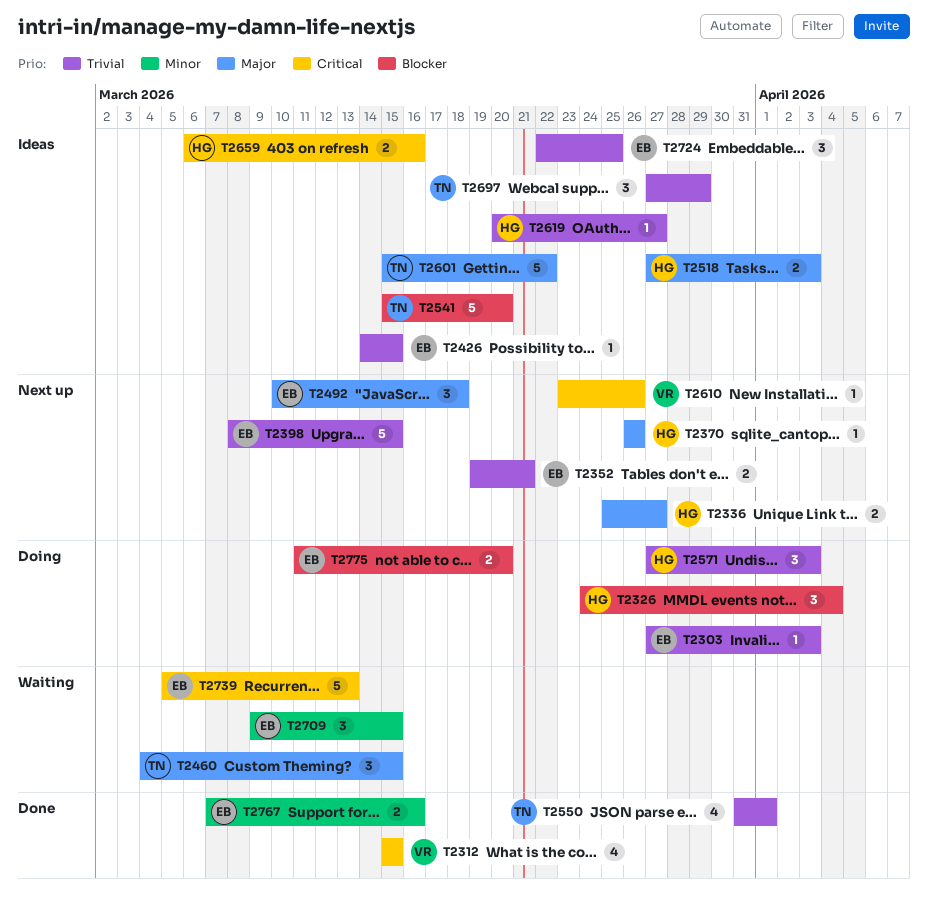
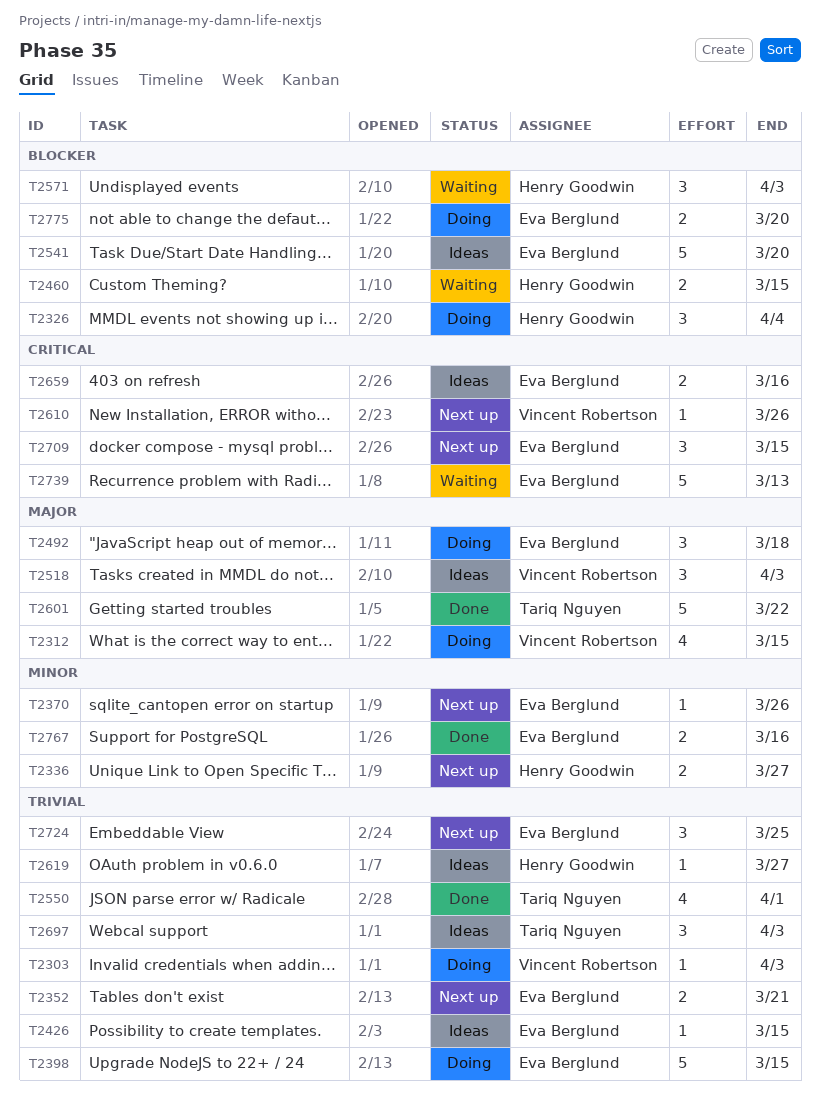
T2303, owner: Eva Berglund -> Vincent Robertson
T2312, status: Done -> Doing
T2312, priority: Critical -> Major
T2336, priority: Major -> Minor
T2370, owner: Henry Goodwin -> Eva Berglund
T2370, priority: Major -> Minor
T2398, status: Next up -> Doing
T2460, owner: Tariq Nguyen -> Henry Goodwin
T2460, priority: Major -> Blocker
T2460, estimate: 3 -> 2
T2492, status: Next up -> Doing
T2518, owner: Henry Goodwin -> Vincent Robertson
T2518, estimate: 2 -> 3
T2541, owner: Tariq Nguyen -> Eva Berglund
T2571, status: Doing -> Waiting
T2571, priority: Trivial -> Blocker
T2601, status: Ideas -> Done
T2659, owner: Henry Goodwin -> Eva Berglund
T2697, due: Mar 29 -> Apr 3
T2709, status: Waiting -> Next up
T2709, priority: Minor -> Critical
T2724, status: Ideas -> Next up

